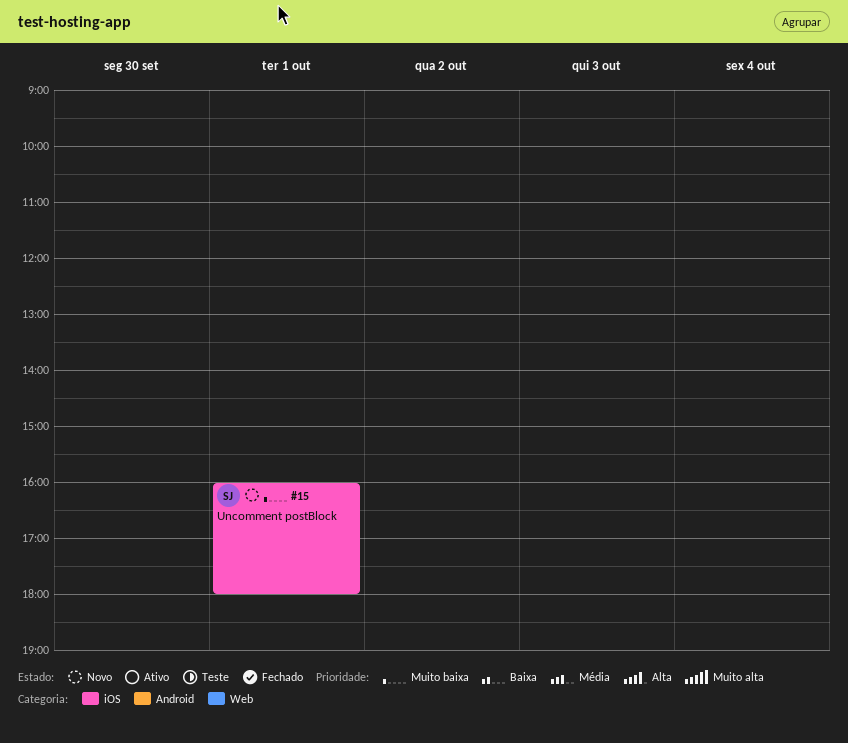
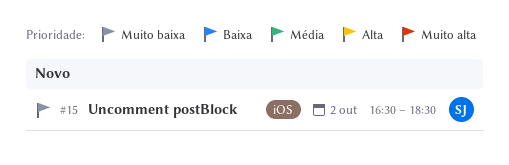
#15, day: Oct 1 -> Oct 2
#15, begins: 16:00 -> 16:30
#15, ends: 18:00 -> 18:30

